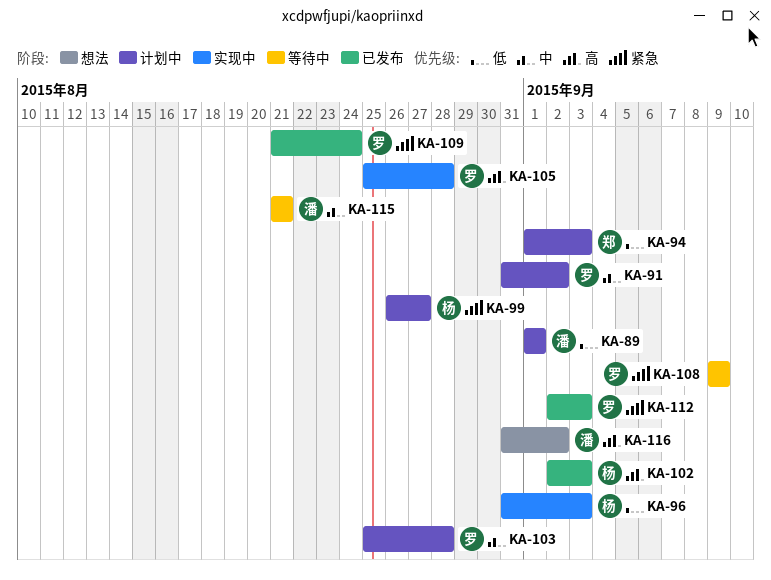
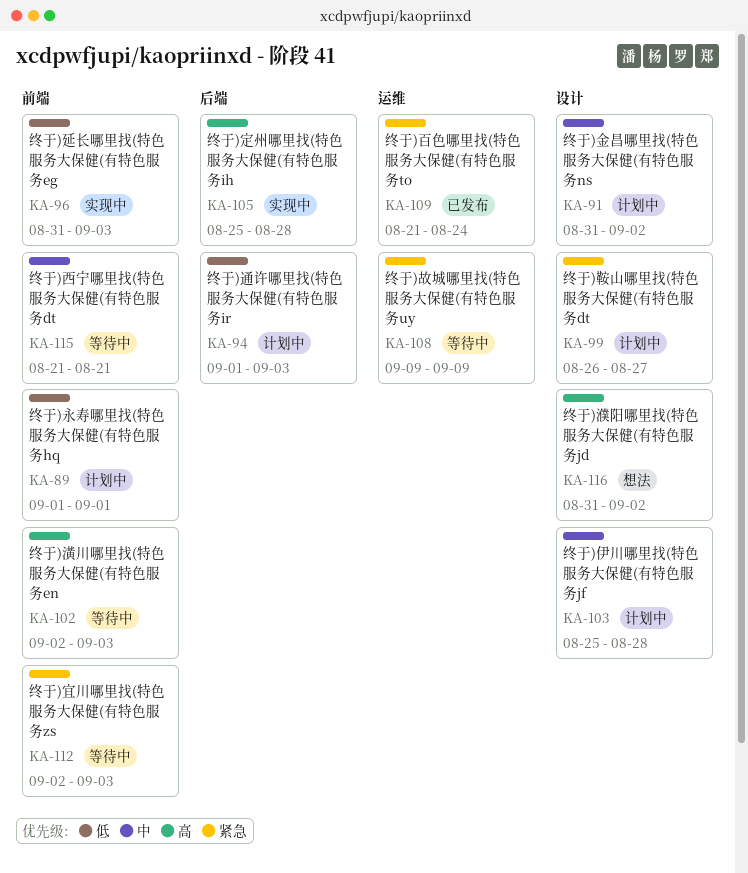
KA-102, status: 已发布 -> 等待中
KA-112, status: 已发布 -> 等待中

